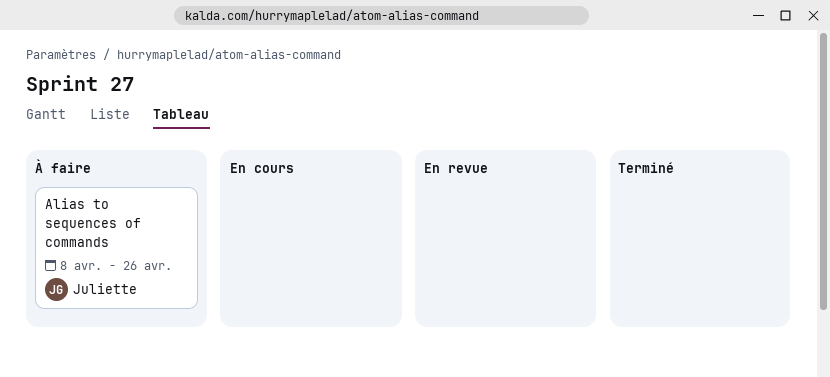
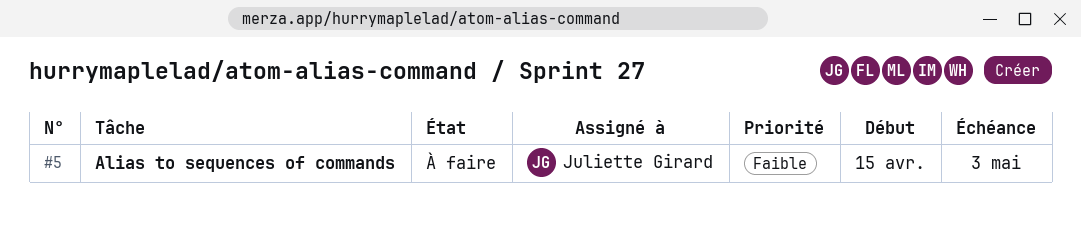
Alias to sequences of commands, start: Apr 8 -> Apr 15
Alias to sequences of commands, due: Apr 26 -> May 3

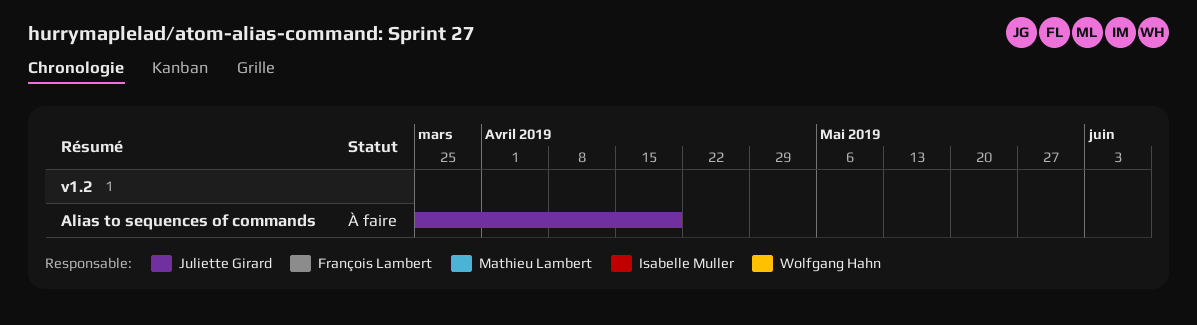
Alias to sequences of commands, start: Apr 15 -> Mar 25
Alias to sequences of commands, due: May 3 -> Apr 19

